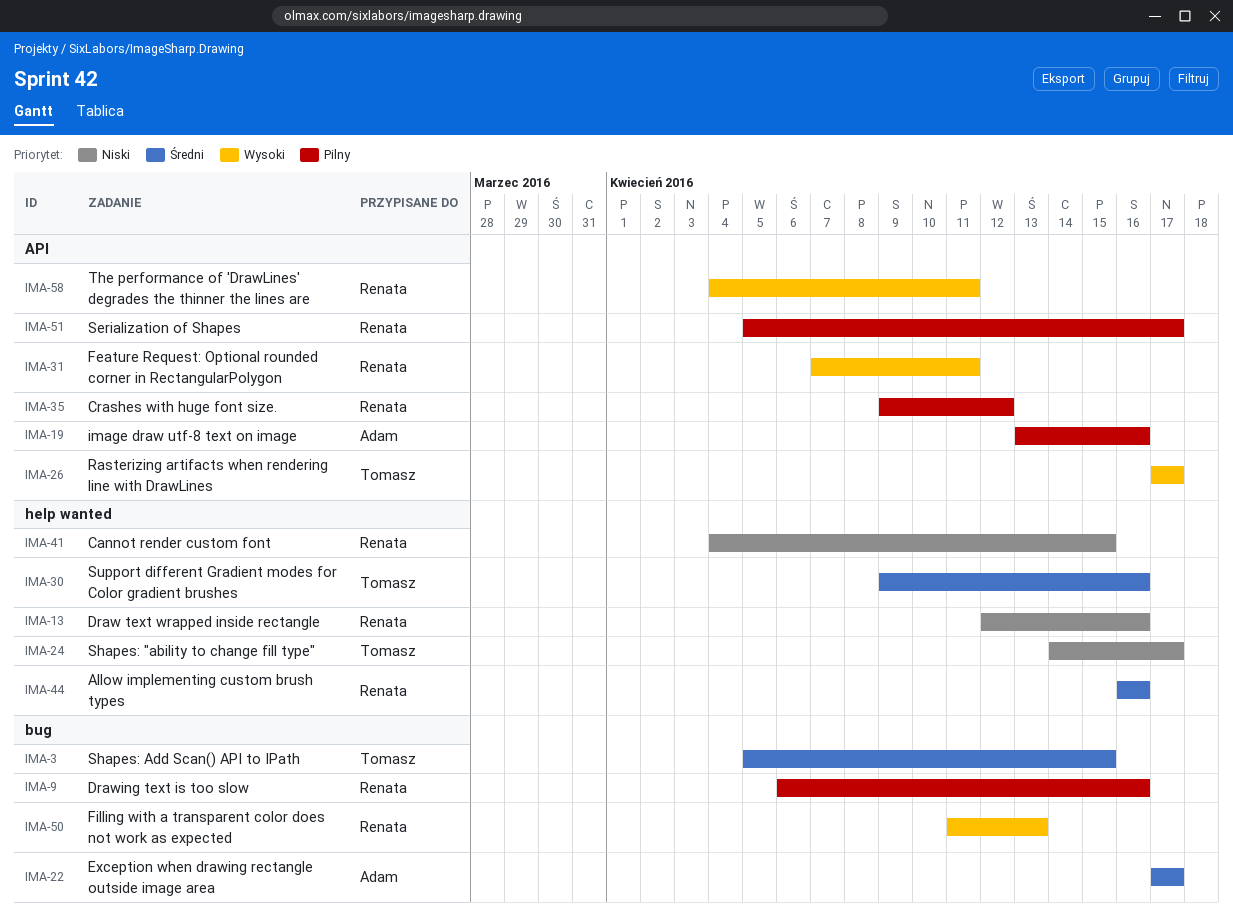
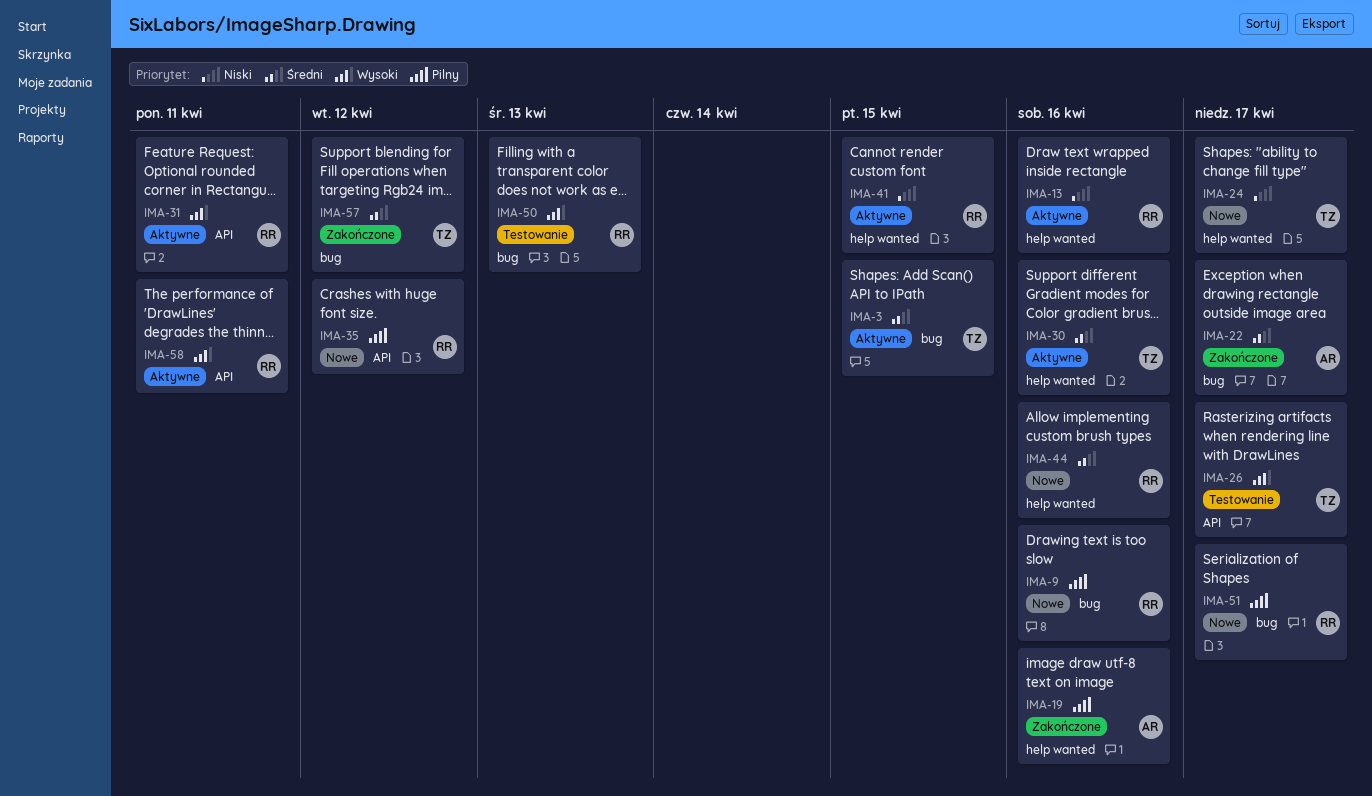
IMA-19, label: API -> help wanted
IMA-51, label: API -> bug
IMA-57: none -> present

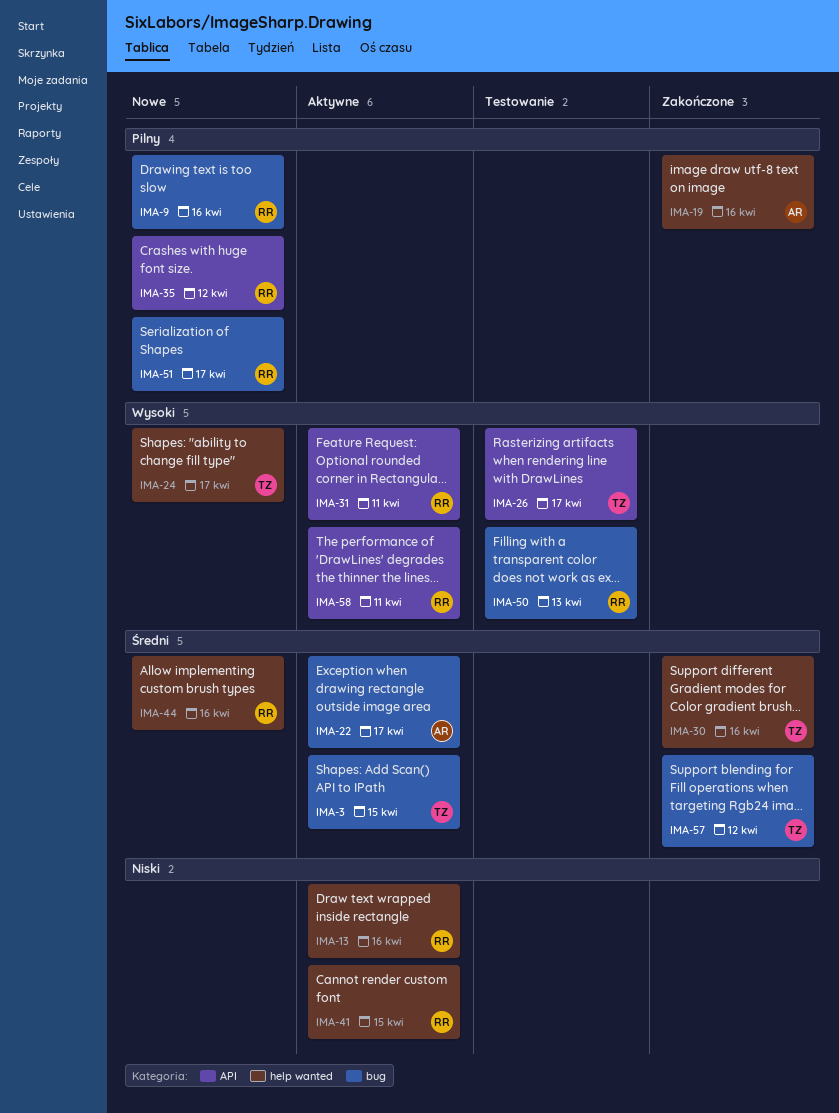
IMA-22, status: Zakończone -> Aktywne
IMA-24, priority: Niski -> Wysoki
IMA-30, status: Aktywne -> Zakończone

